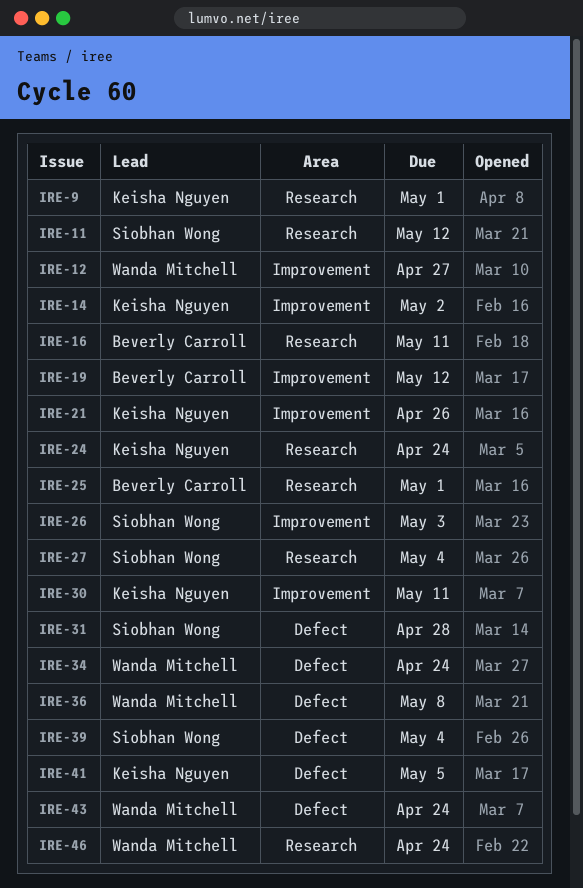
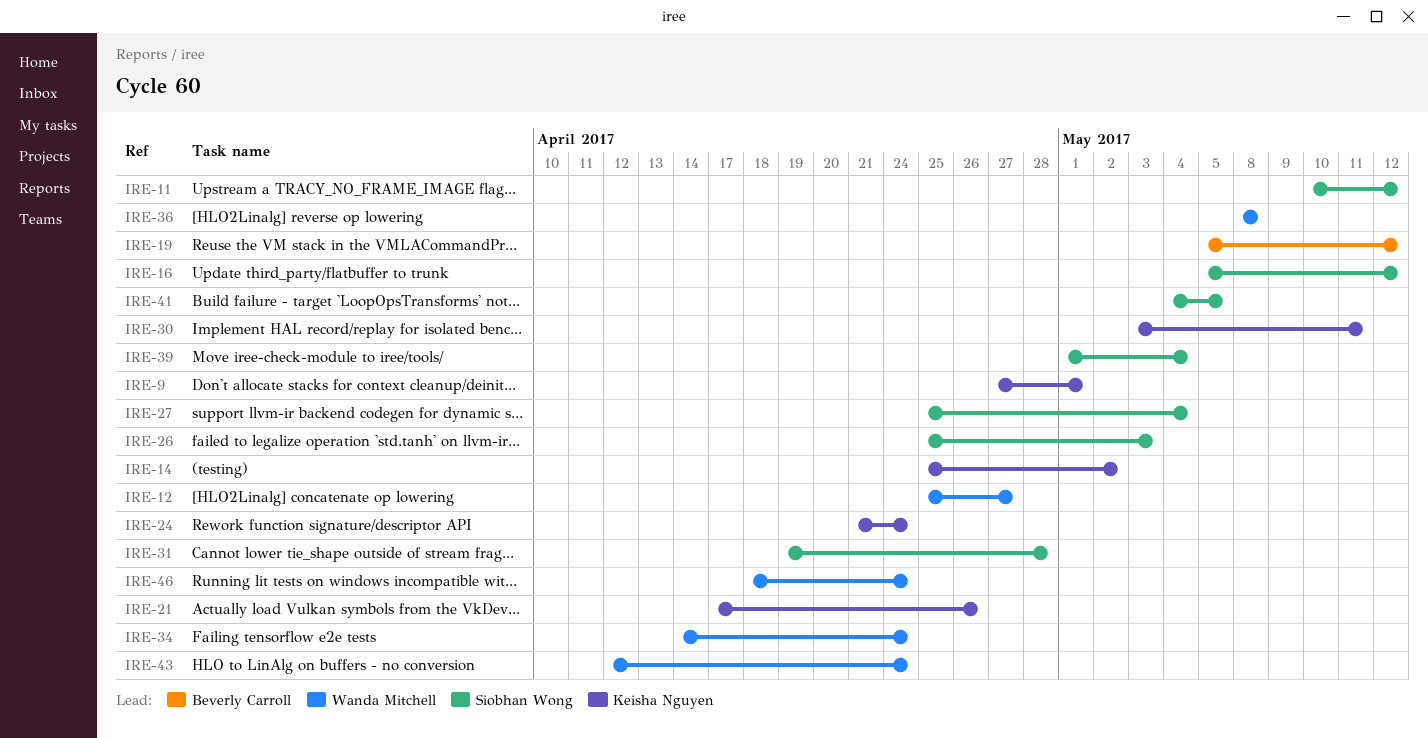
IRE-16, owner: Beverly Carroll -> Siobhan Wong
IRE-16, due: May 11 -> May 12
IRE-25: present -> none
IRE-41, owner: Keisha Nguyen -> Siobhan Wong

